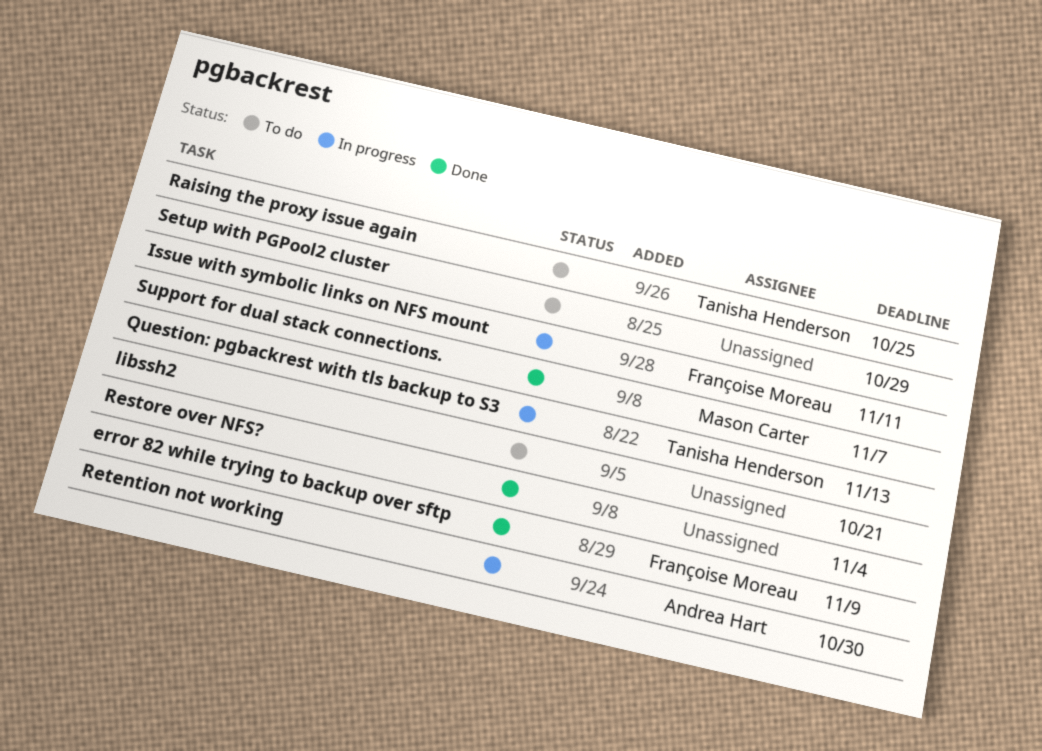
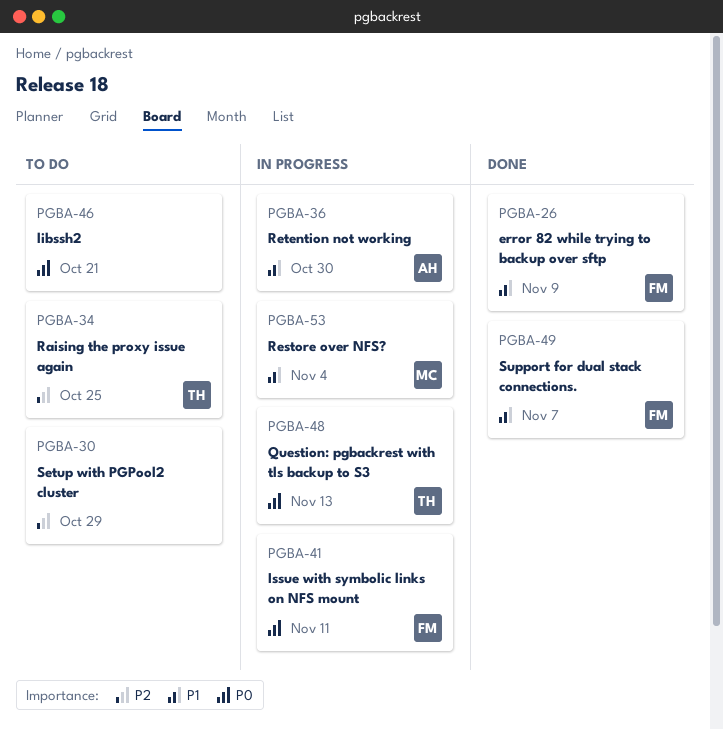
Restore over NFS?, status: Done -> In progress
Restore over NFS?, owner: none -> Mason Carter
Support for dual stack connections., owner: Mason Carter -> Françoise Moreau

